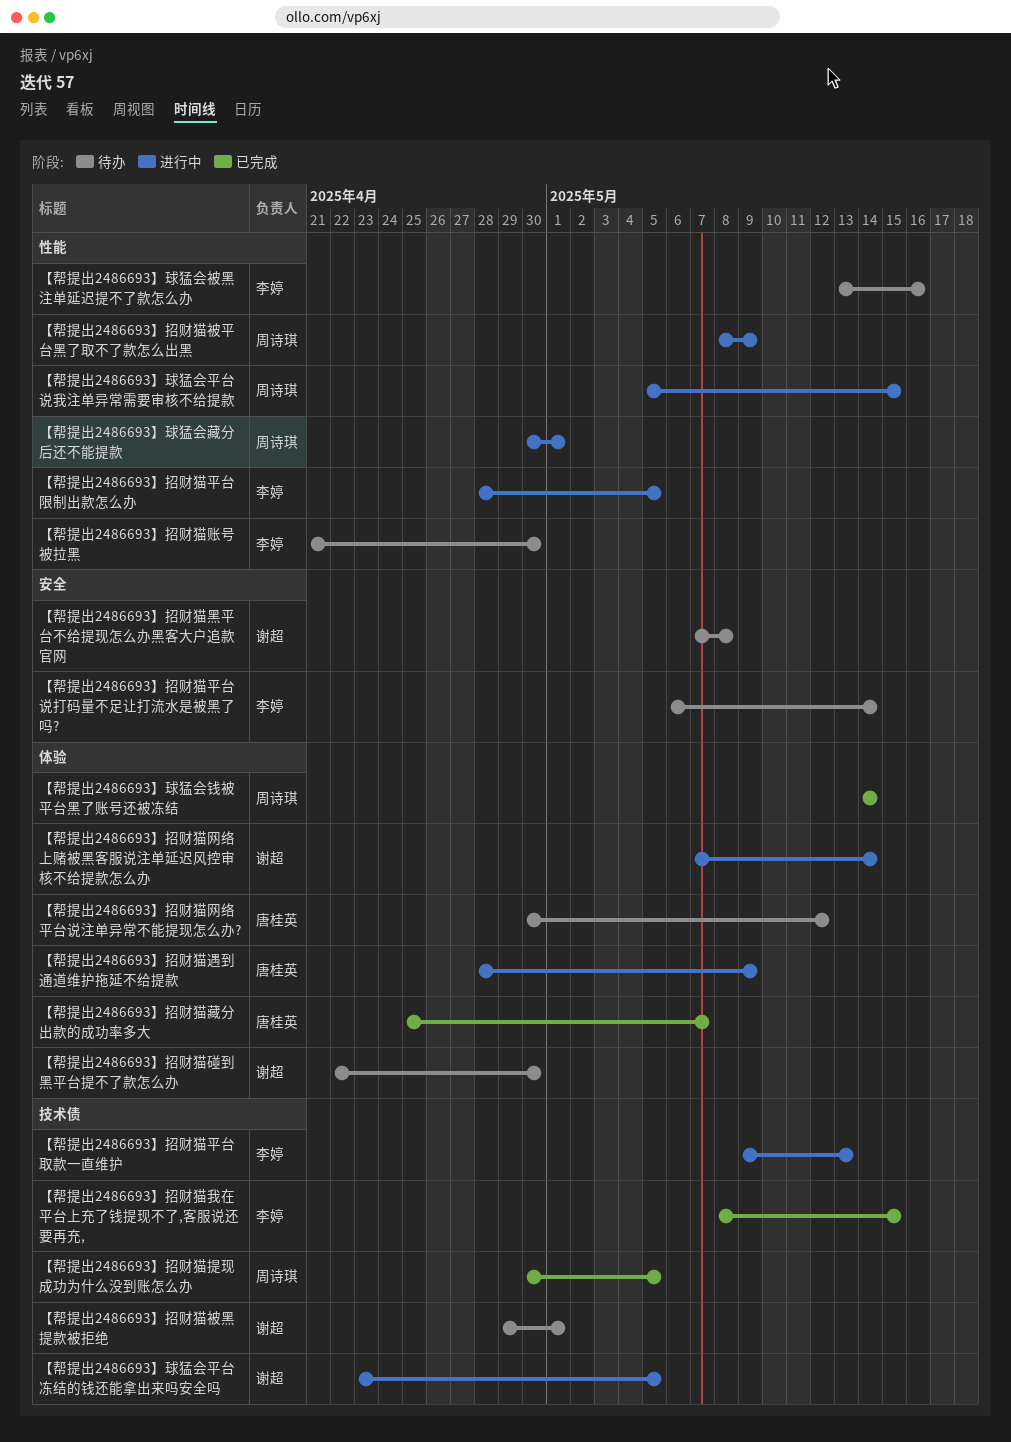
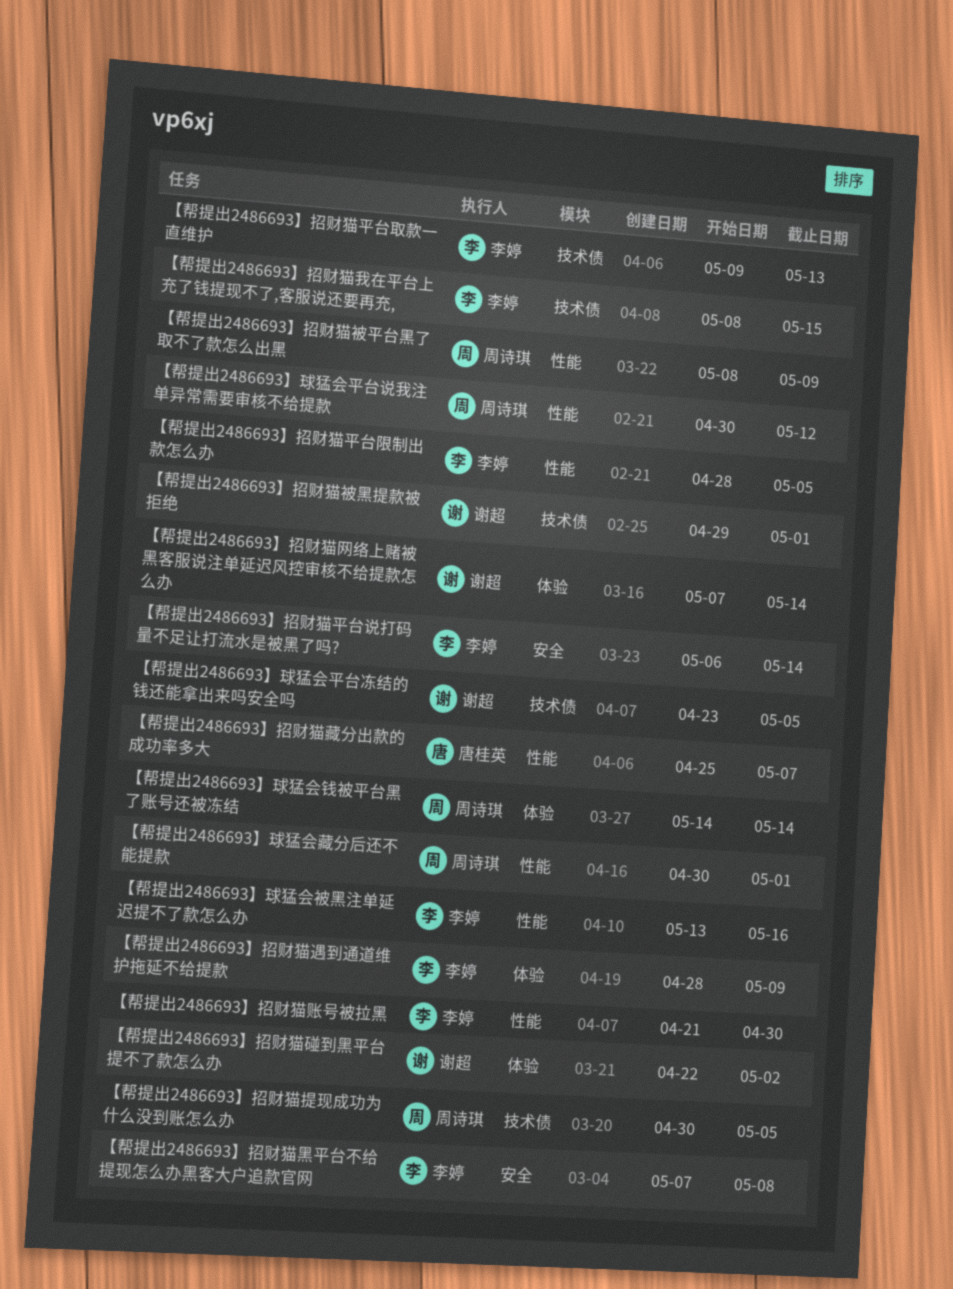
【帮提出2486693】招财猫碰到黑平台提不了款怎么办, due: Apr 30 -> May 2
【帮提出2486693】招财猫网络平台说注单异常不能提现怎么办?: present -> none
【帮提出2486693】招财猫藏分出款的成功率多大, label: 体验 -> 性能
【帮提出2486693】招财猫遇到通道维护拖延不给提款, owner: 唐桂英 -> 李婷
【帮提出2486693】招财猫黑平台不给提现怎么办黑客大户追款官网, owner: 谢超 -> 李婷
【帮提出2486693】球猛会平台说我注单异常需要审核不给提款, start: May 5 -> Apr 30
【帮提出2486693】球猛会平台说我注单异常需要审核不给提款, due: May 15 -> May 12

